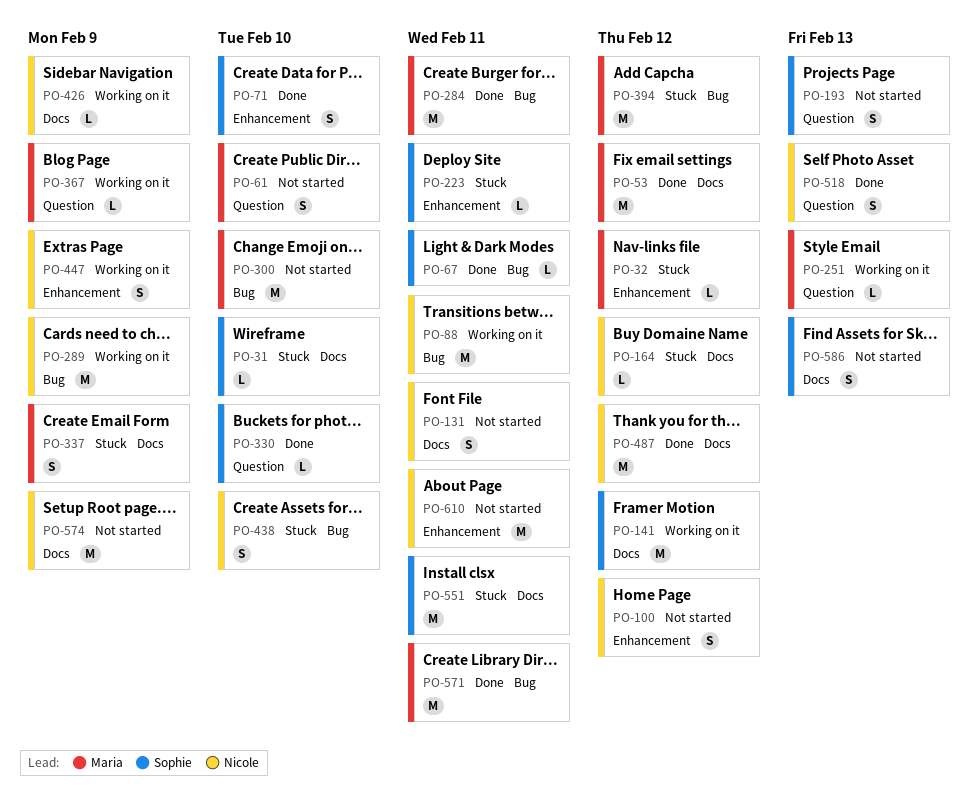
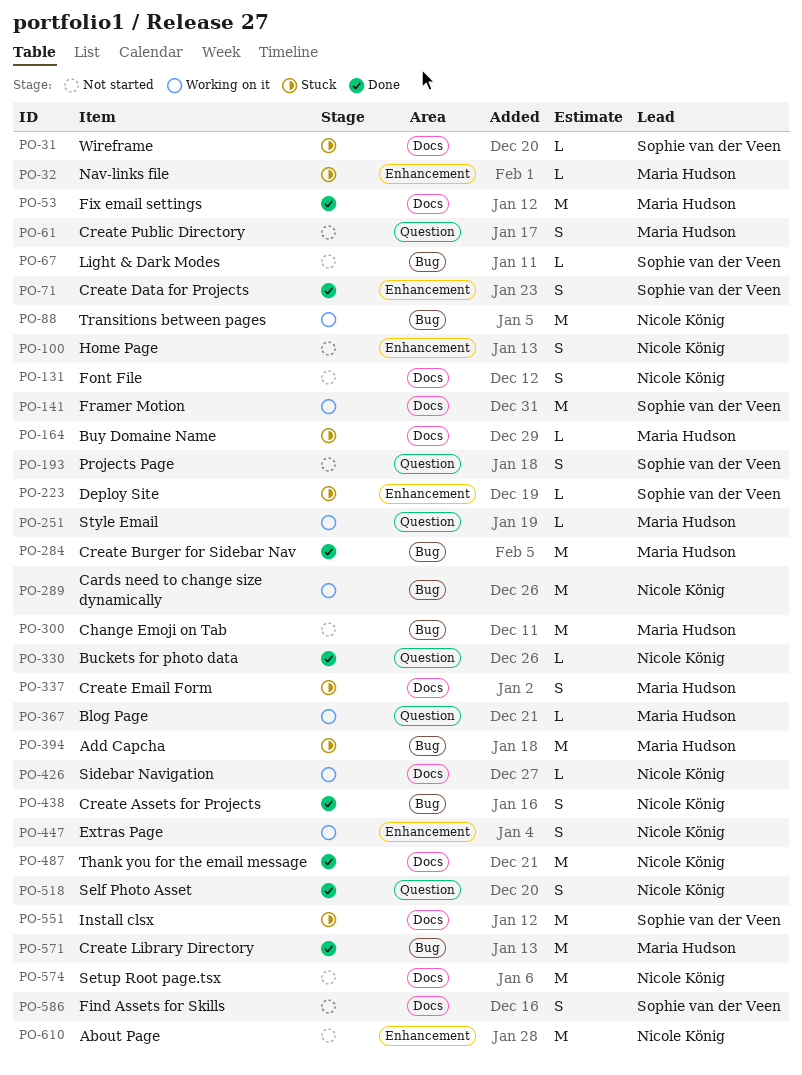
PO-67, status: Done -> Not started
PO-164, owner: Nicole König -> Maria Hudson
PO-330, owner: Sophie van der Veen -> Nicole König
PO-438, status: Stuck -> Done

